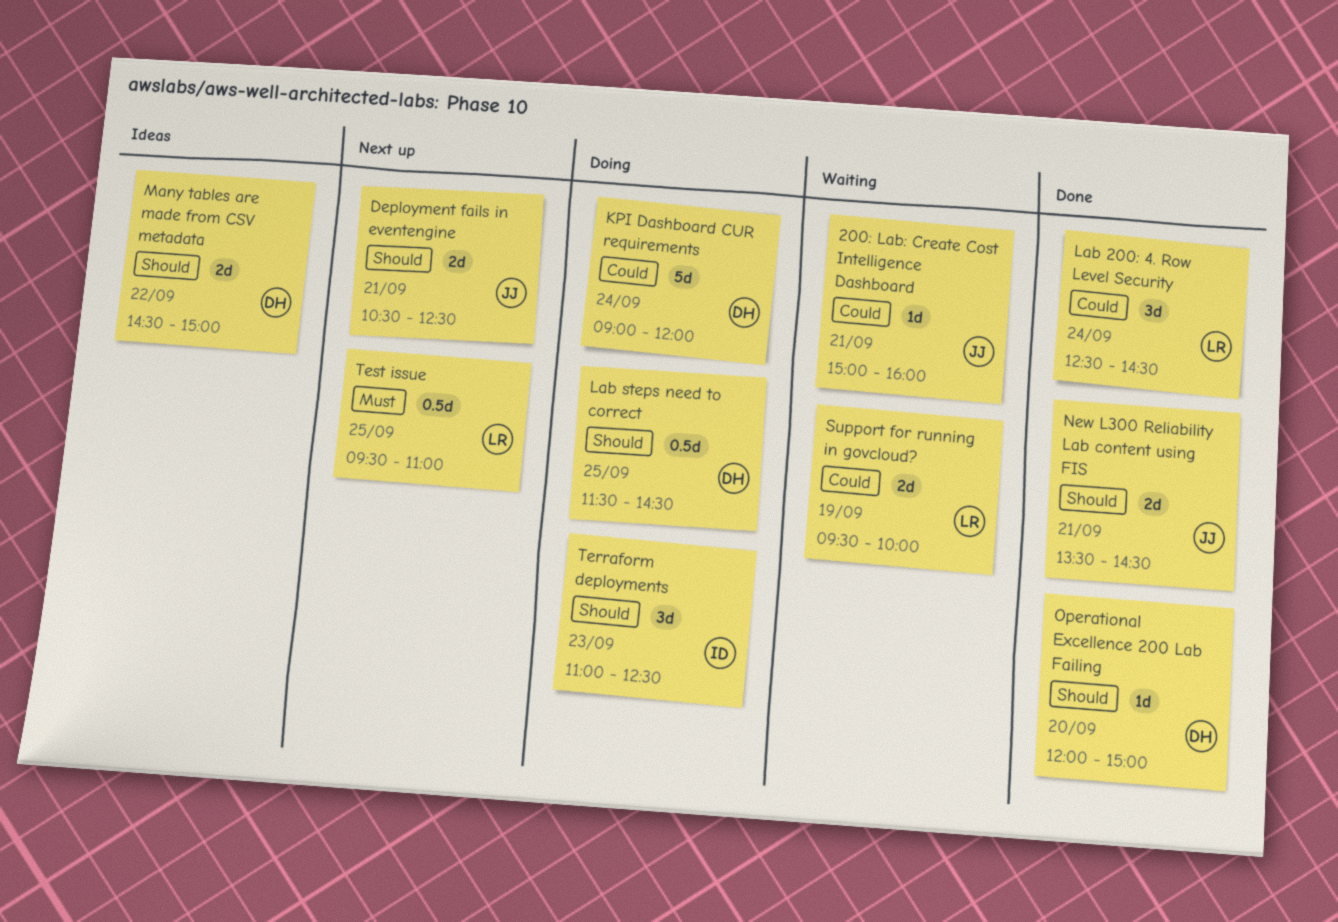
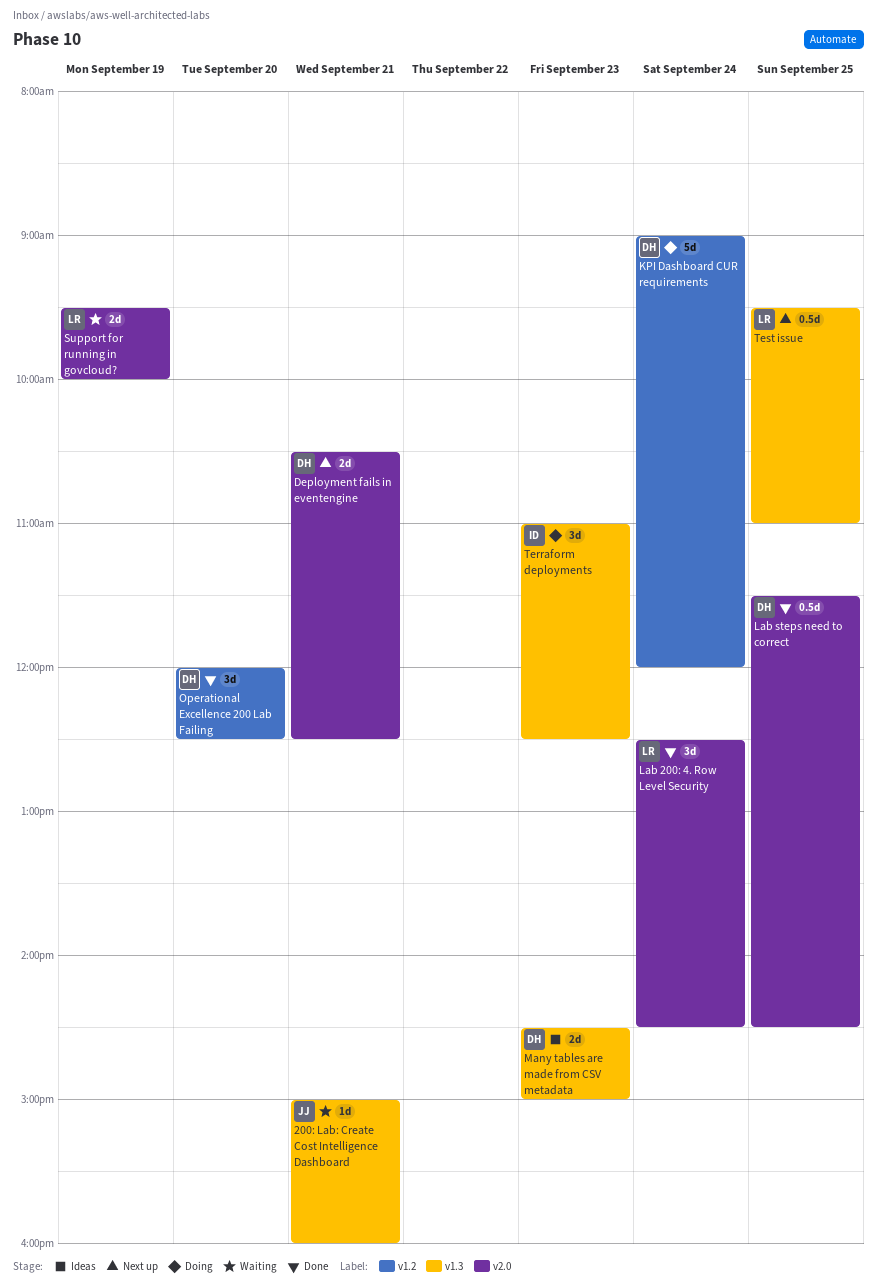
Deployment fails in eventengine, owner: JJ -> DH
Lab steps need to correct, status: Doing -> Done
Many tables are made from CSV metadata, day: Sep 22 -> Sep 23
New L300 Reliability Lab content using FIS: present -> none
Operational Excellence 200 Lab Failing, estimate: 1d -> 3d
Operational Excellence 200 Lab Failing, ends: 15:00 -> 12:30

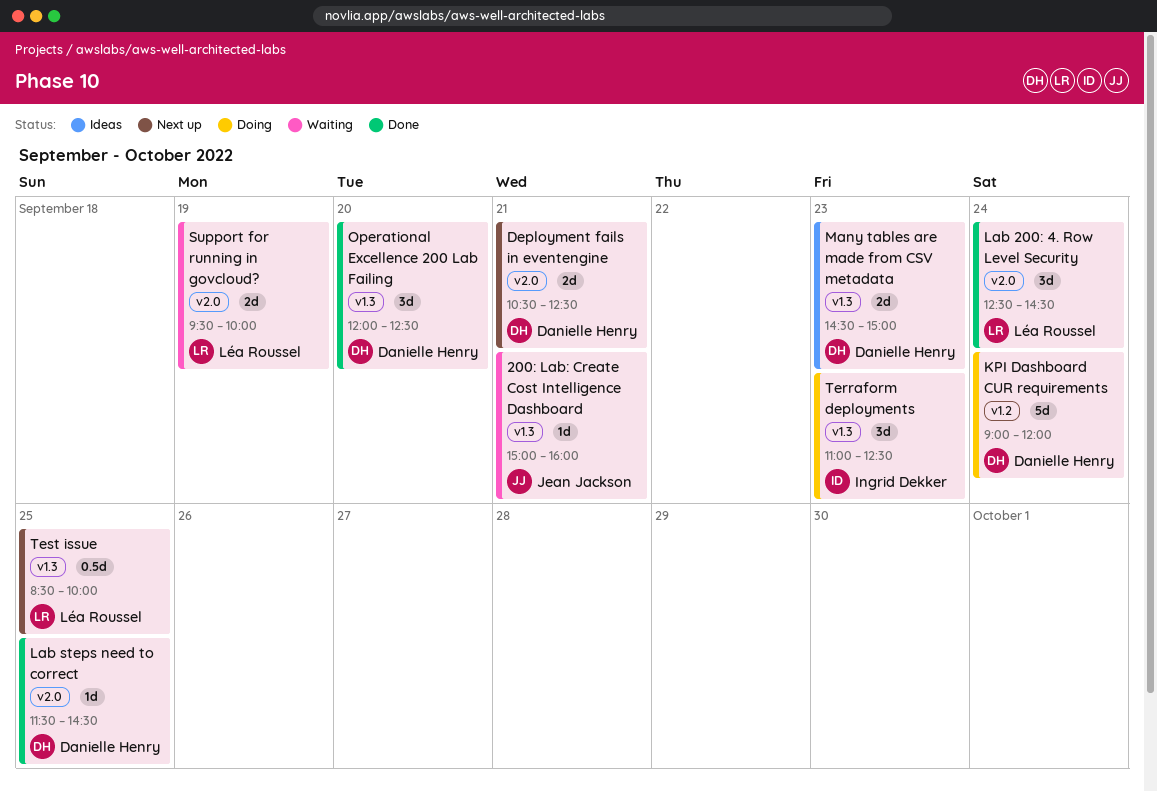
Lab steps need to correct, estimate: 0.5d -> 1d
Operational Excellence 200 Lab Failing, label: v1.2 -> v1.3
Test issue, begins: 09:30 -> 08:30
Test issue, ends: 11:00 -> 10:00

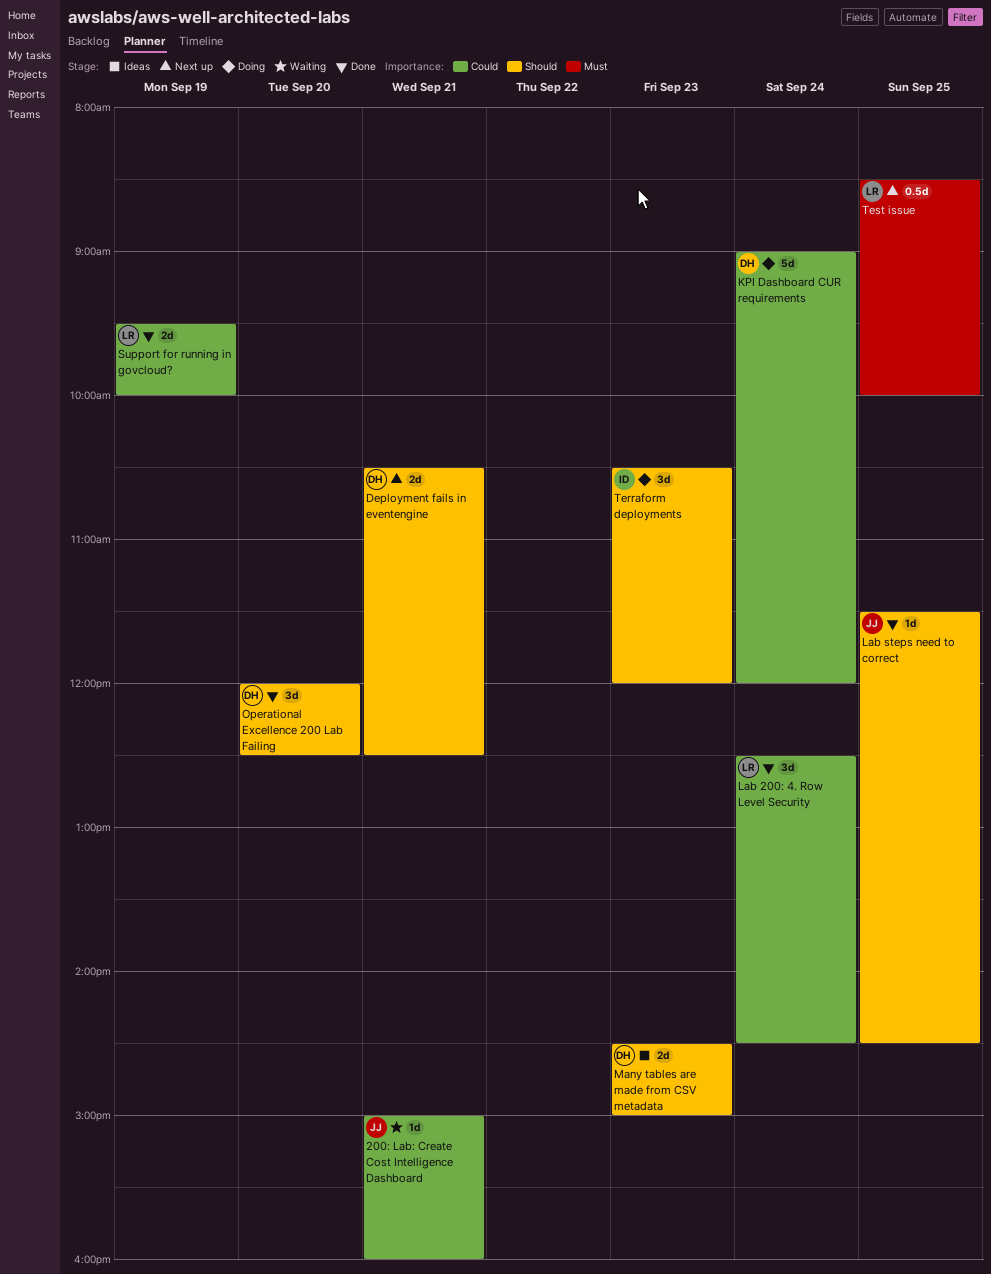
Lab steps need to correct, owner: Danielle Henry -> Jean Jackson
Support for running in govcloud?, status: Waiting -> Done
Terraform deployments, begins: 11:00 -> 10:30
Terraform deployments, ends: 12:30 -> 12:00

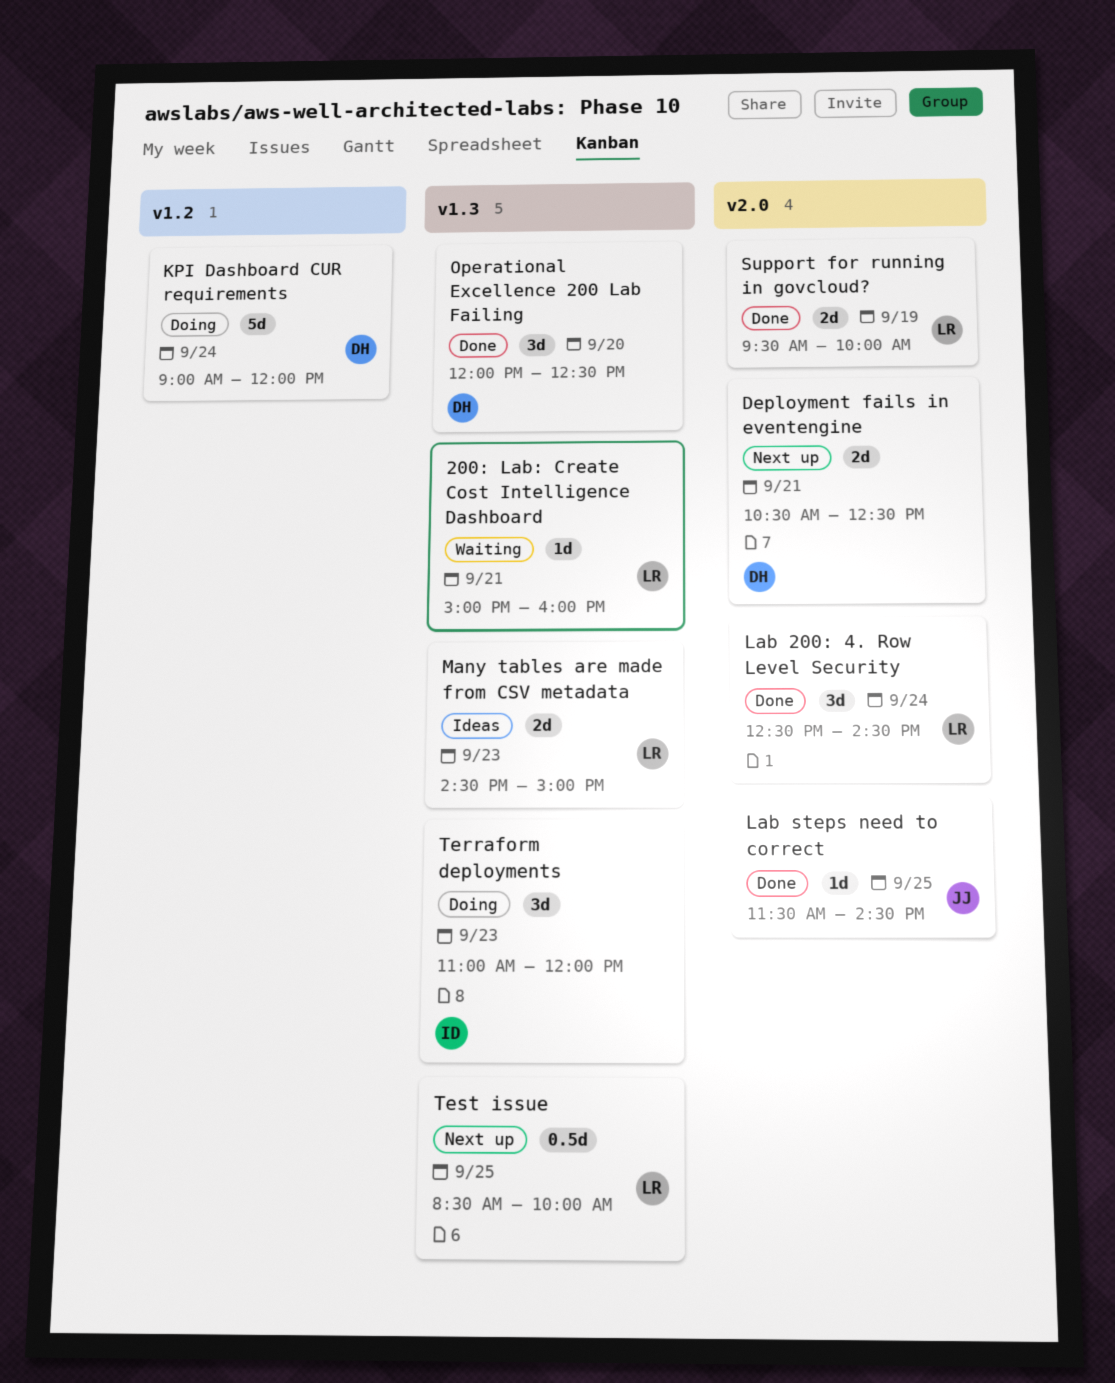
200: Lab: Create Cost Intelligence Dashboard, owner: JJ -> LR
Many tables are made from CSV metadata, owner: DH -> LR
Terraform deployments, begins: 10:30 -> 11:00

